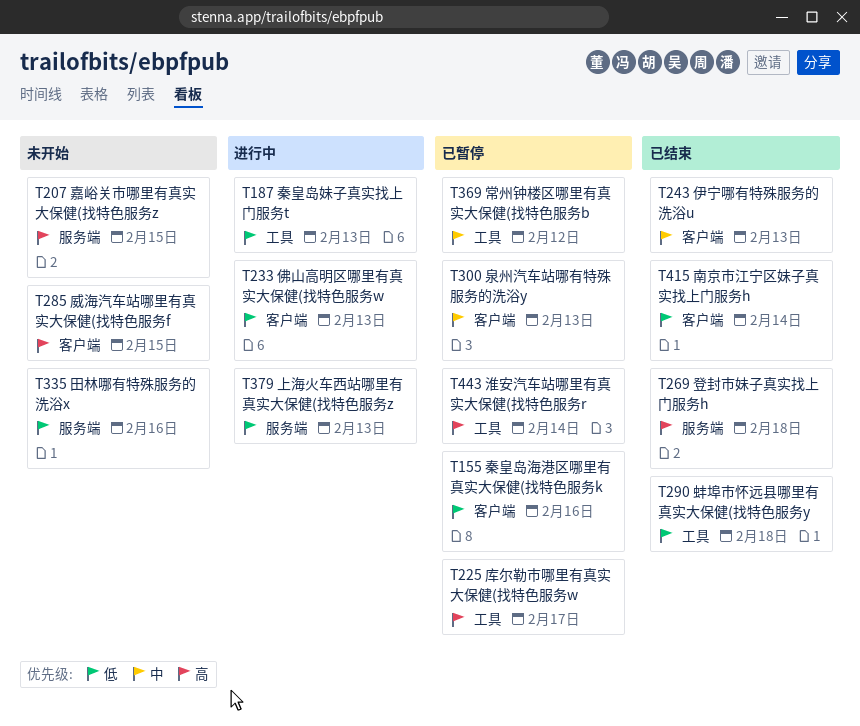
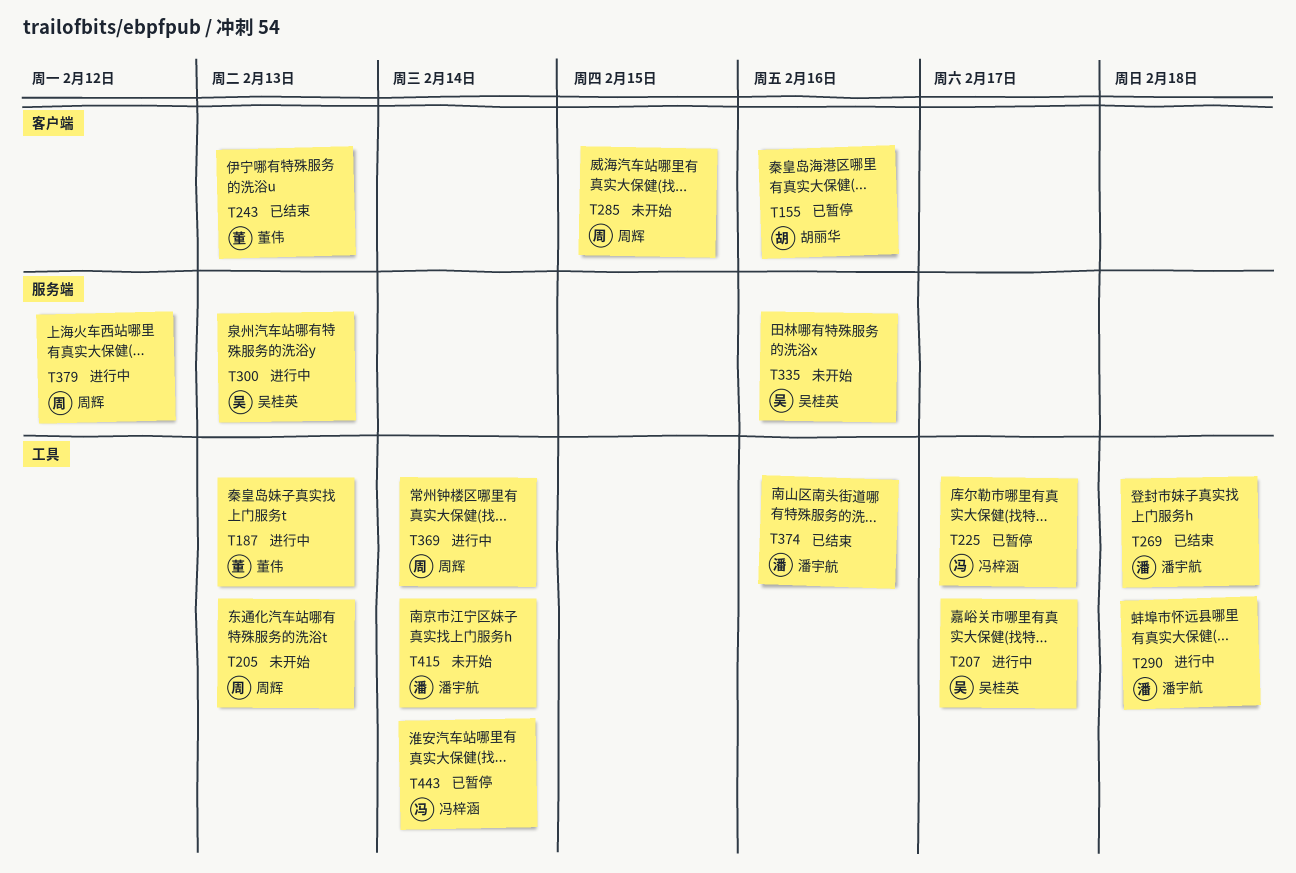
T205: none -> present
T207, status: 未开始 -> 进行中
T207, label: 服务端 -> 工具
T207, due: Feb 15 -> Feb 17
T233: present -> none
T269, label: 服务端 -> 工具
T290, status: 已结束 -> 进行中
T300, status: 已暂停 -> 进行中
T300, label: 客户端 -> 服务端
T369, status: 已暂停 -> 进行中
T369, due: Feb 12 -> Feb 14
T374: none -> present
T379, due: Feb 13 -> Feb 12
T415, status: 已结束 -> 未开始
T415, label: 客户端 -> 工具

